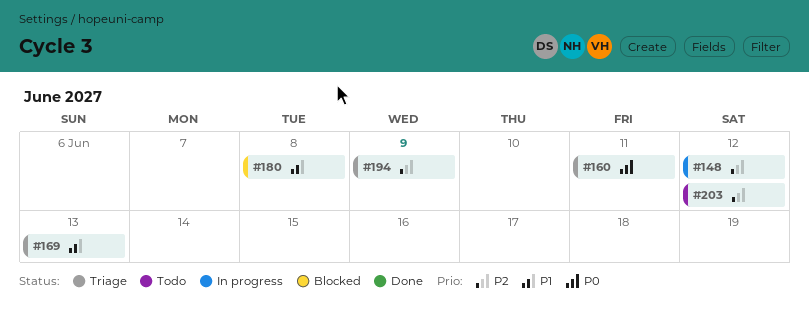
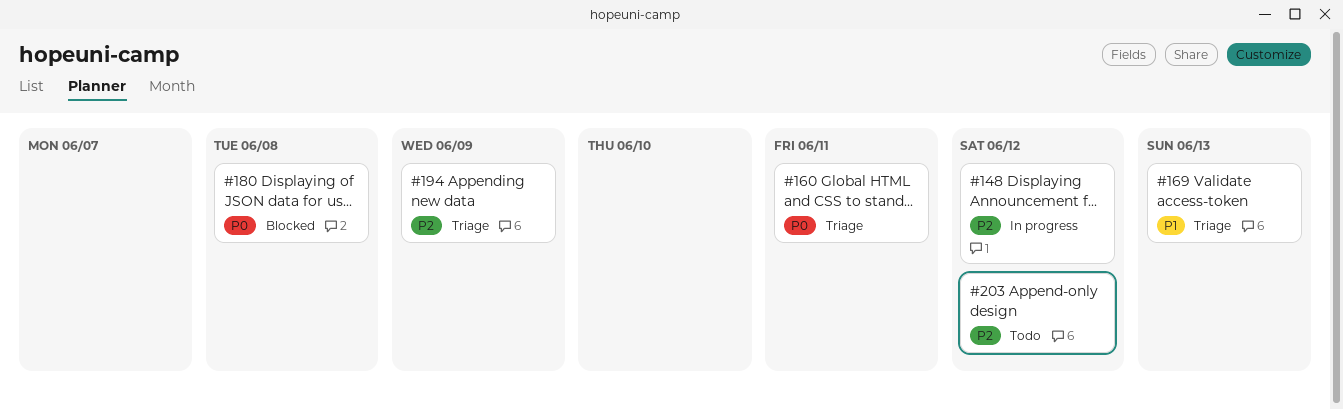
#180, priority: P1 -> P0

